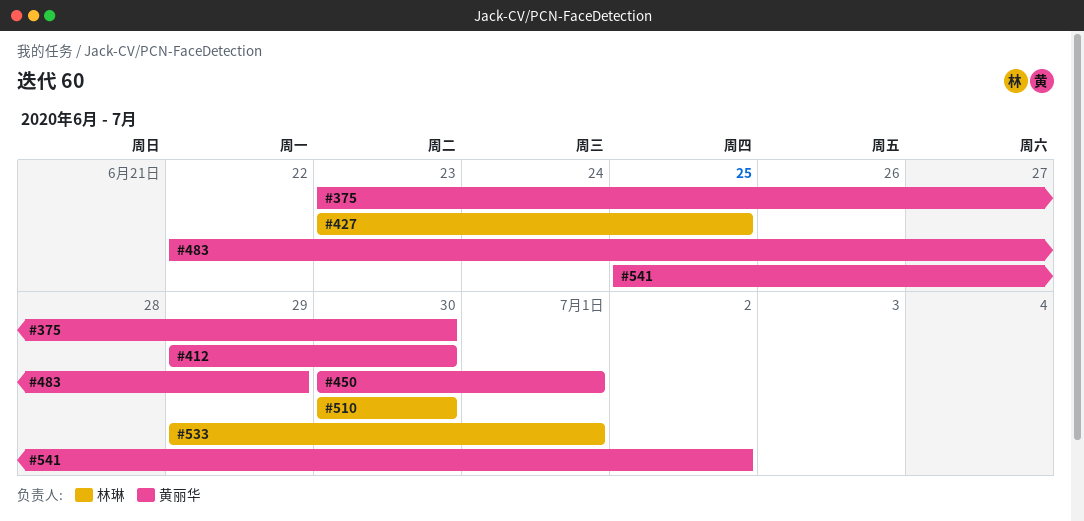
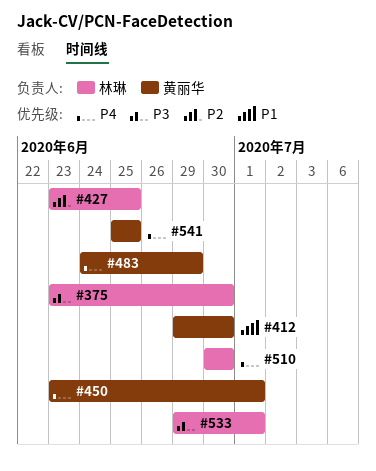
#375, owner: 黄丽华 -> 林琳
#450, start: Jun 30 -> Jun 23
#483, start: Jun 22 -> Jun 24
#541, due: Jul 2 -> Jun 25

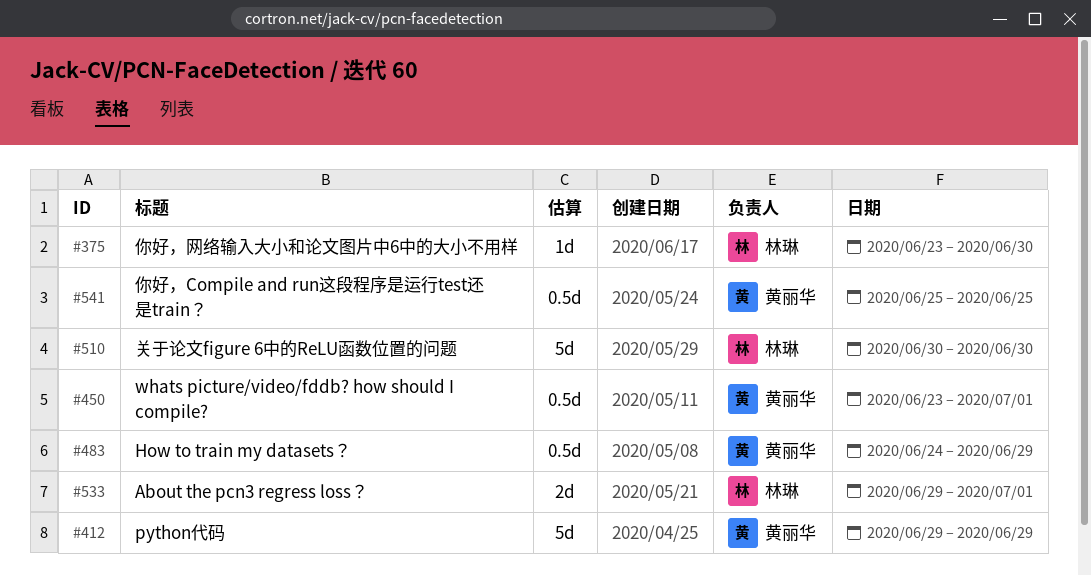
#412, due: Jun 30 -> Jun 29
#427: present -> none

